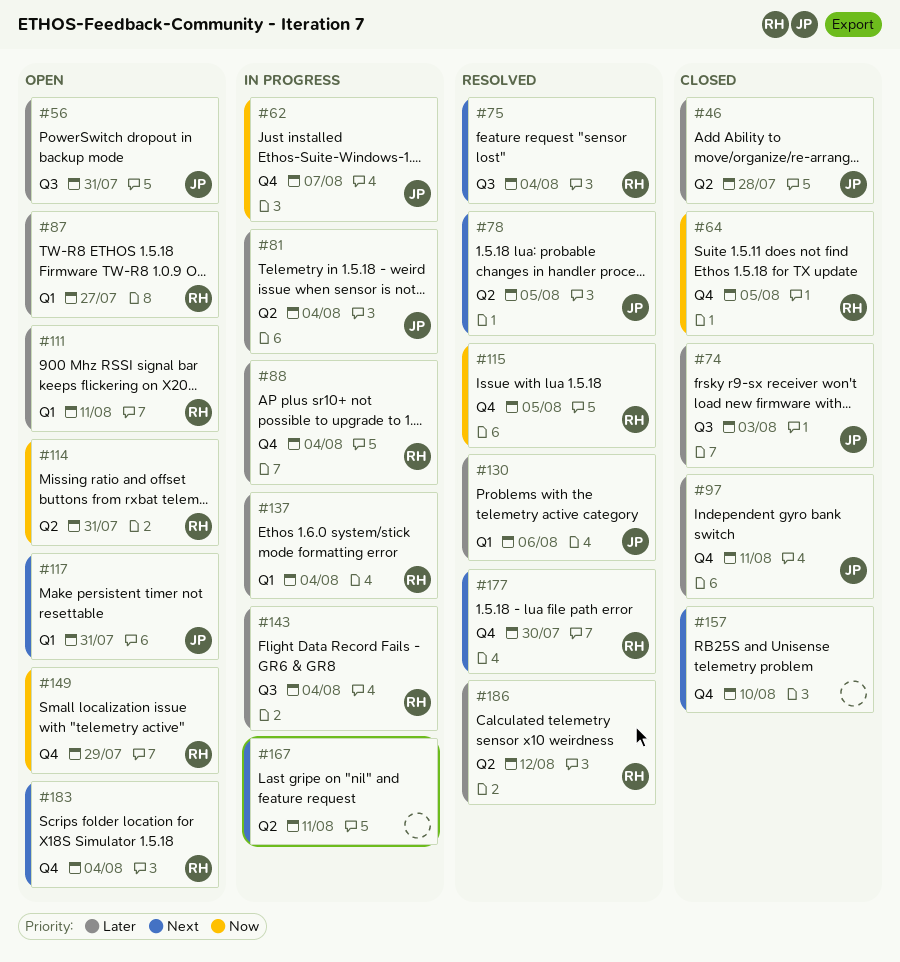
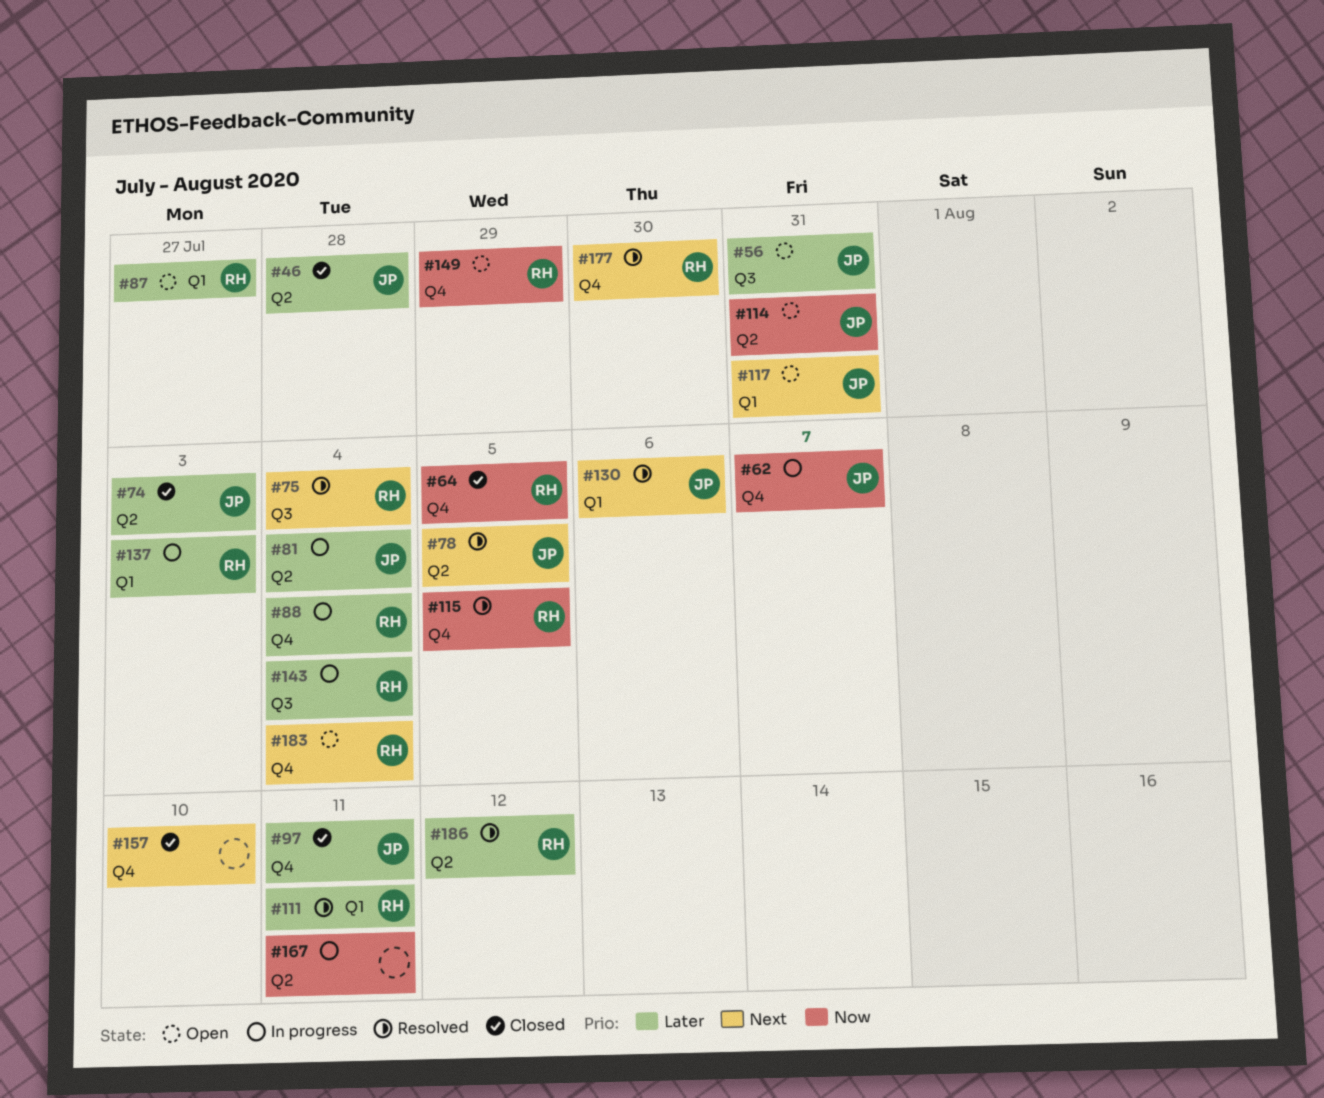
#74, label: Q3 -> Q2
#111, status: Open -> Resolved
#114, owner: RH -> JP
#130, priority: Later -> Next
#137, due: Aug 4 -> Aug 3
#167, priority: Next -> Now

